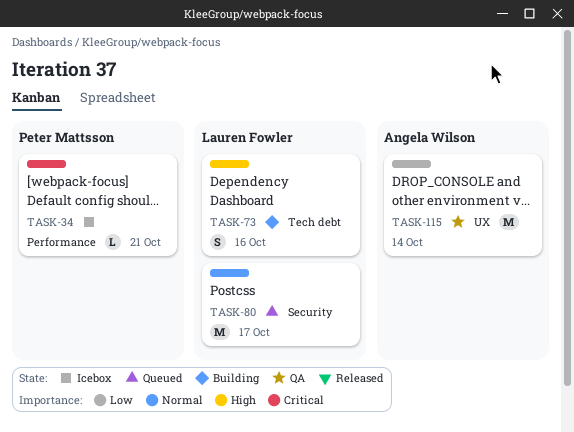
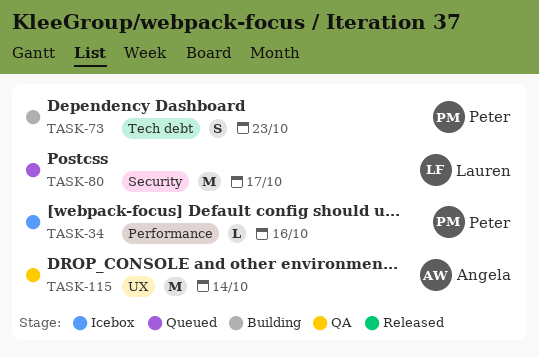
TASK-34, due: Oct 21 -> Oct 16
TASK-73, owner: Lauren Fowler -> Peter Mattsson
TASK-73, due: Oct 16 -> Oct 23

